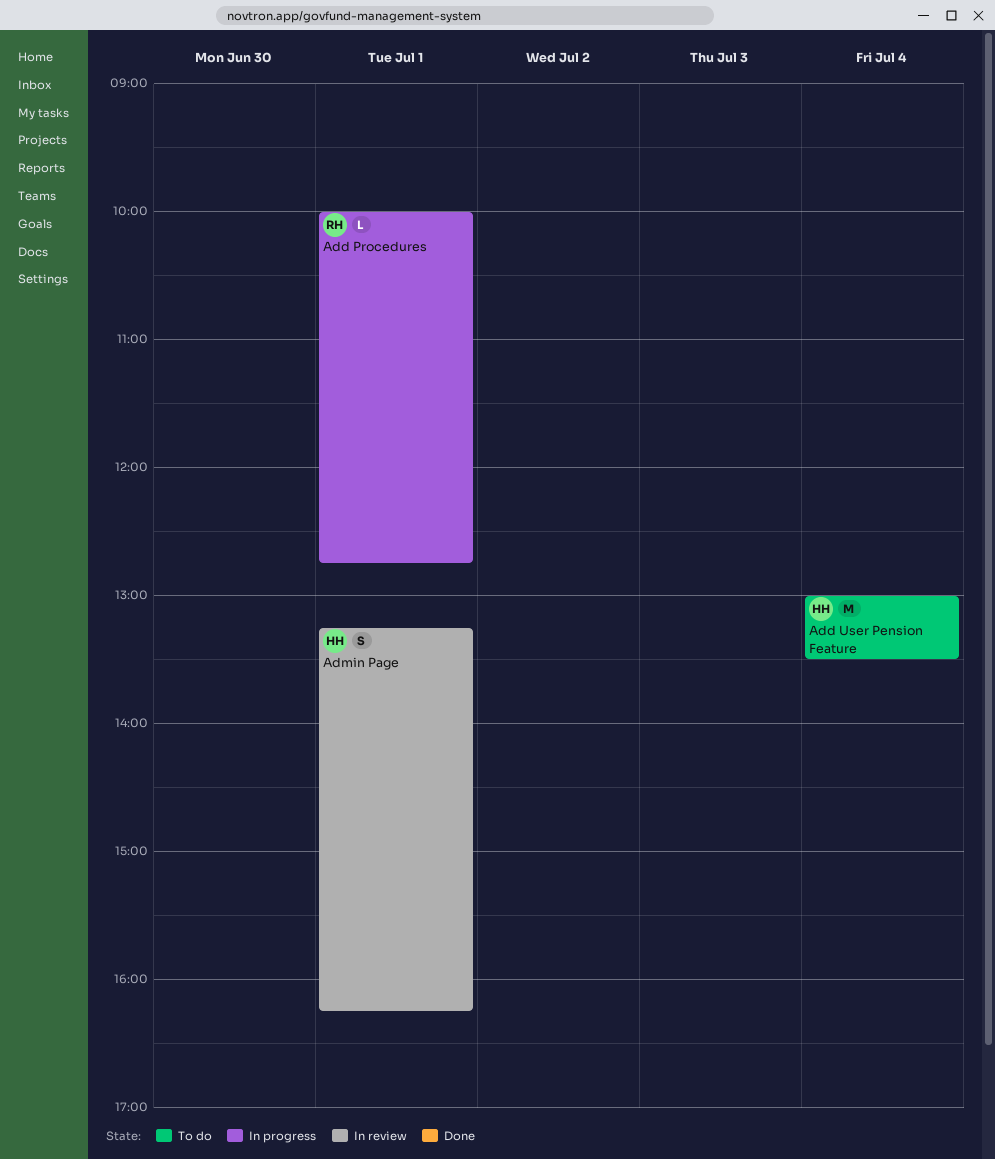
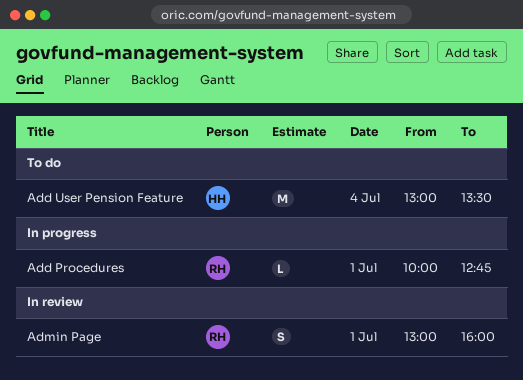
Admin Page, owner: HH -> RH
Admin Page, begins: 13:15 -> 13:00
Admin Page, ends: 16:15 -> 16:00

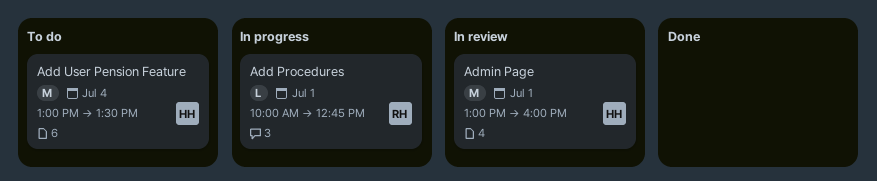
Admin Page, owner: RH -> HH
Admin Page, estimate: S -> M

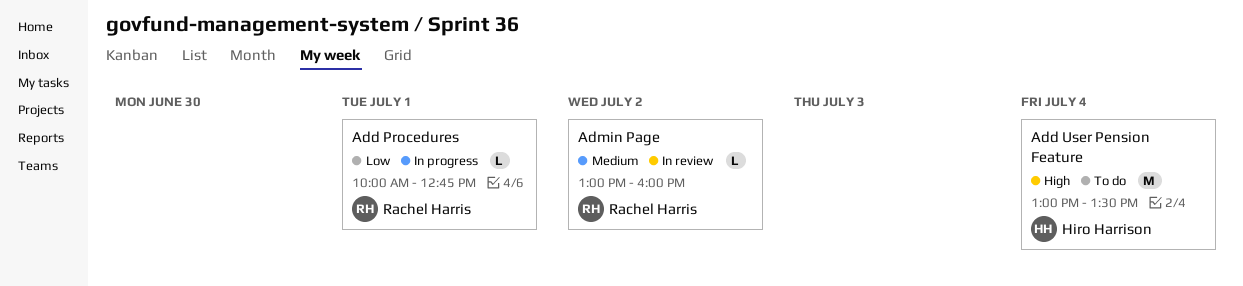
Admin Page, owner: Hiro Harrison -> Rachel Harris
Admin Page, estimate: M -> L
Admin Page, day: Jul 1 -> Jul 2

